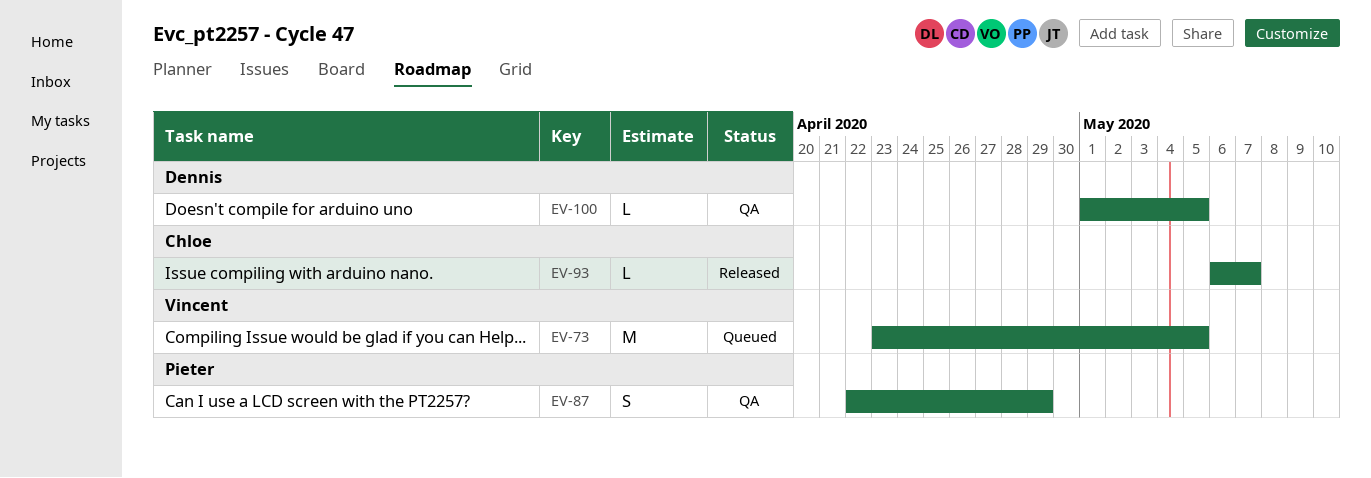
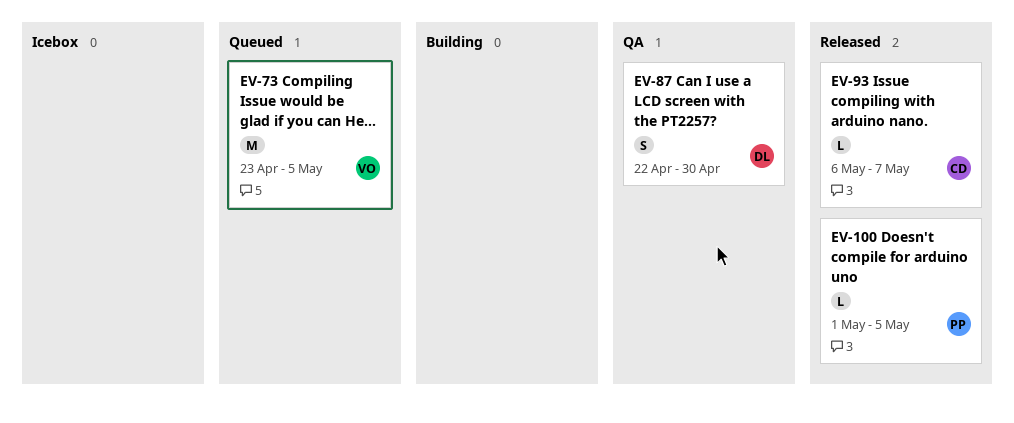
EV-87, owner: Pieter -> Dennis
EV-87, due: Apr 29 -> Apr 30
EV-100, status: QA -> Released
EV-100, owner: Dennis -> Pieter

